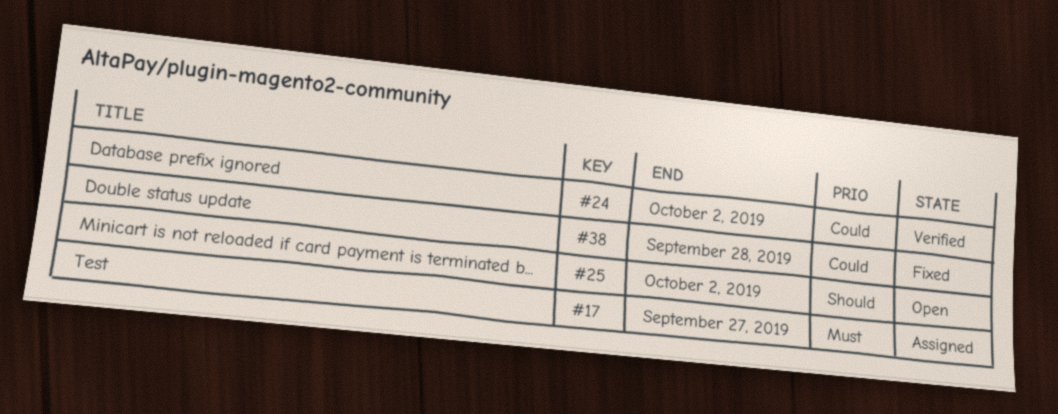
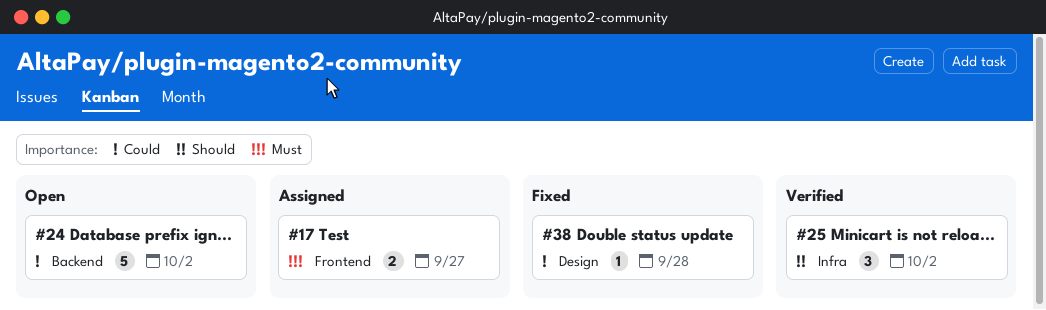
#24, status: Verified -> Open
#25, status: Open -> Verified

